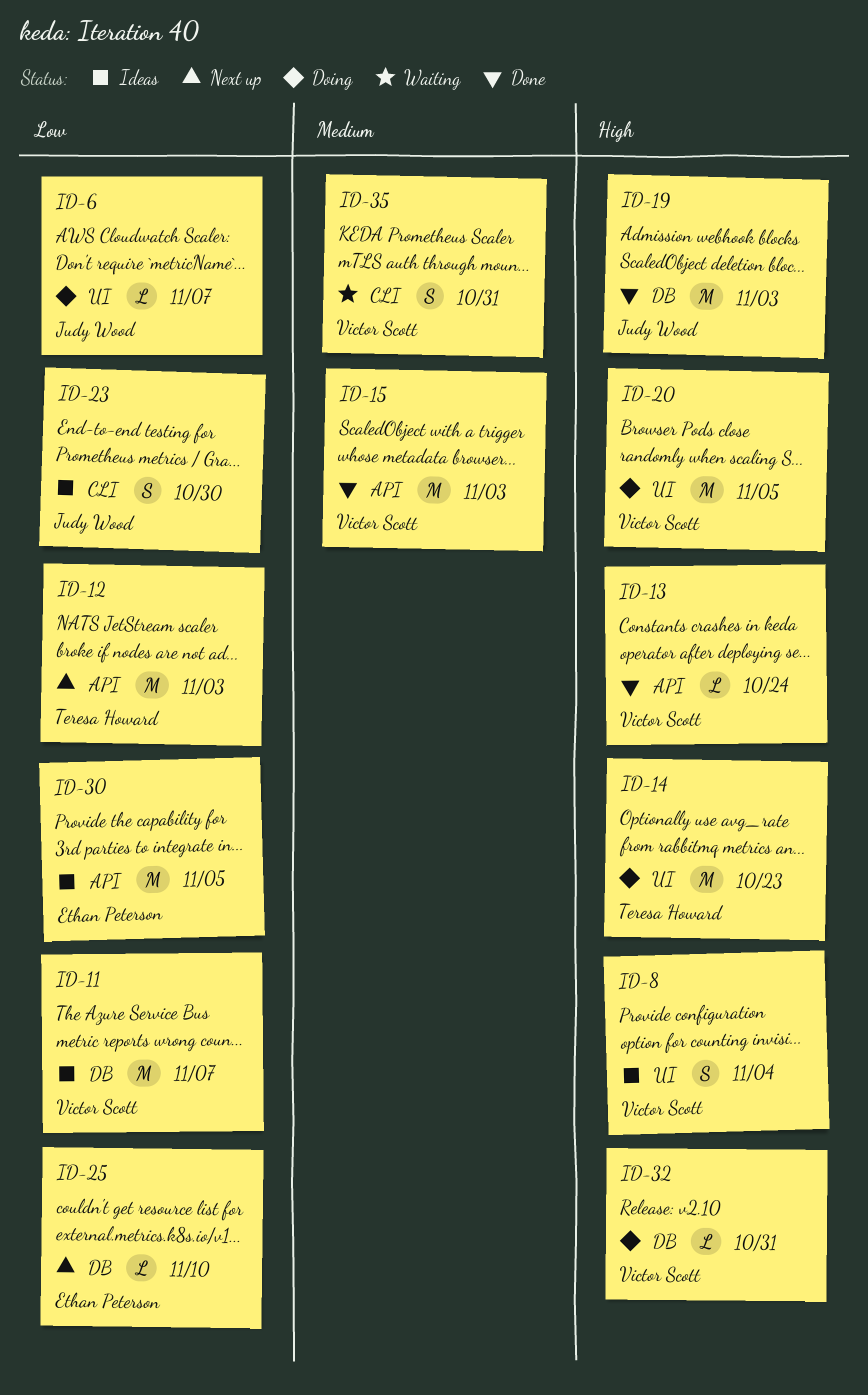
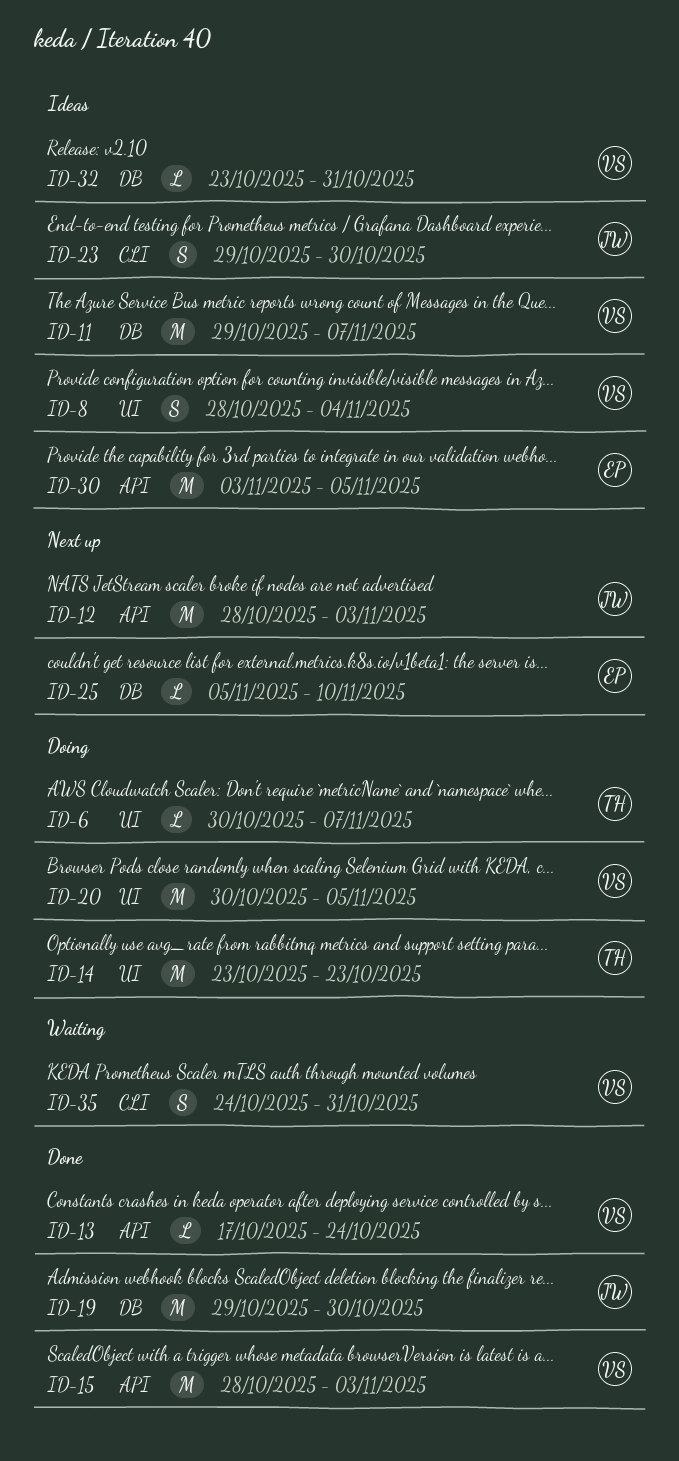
ID-6, owner: Judy Wood -> Teresa Howard
ID-12, owner: Teresa Howard -> Judy Wood
ID-19, due: Nov 3 -> Oct 30
ID-32, status: Doing -> Ideas

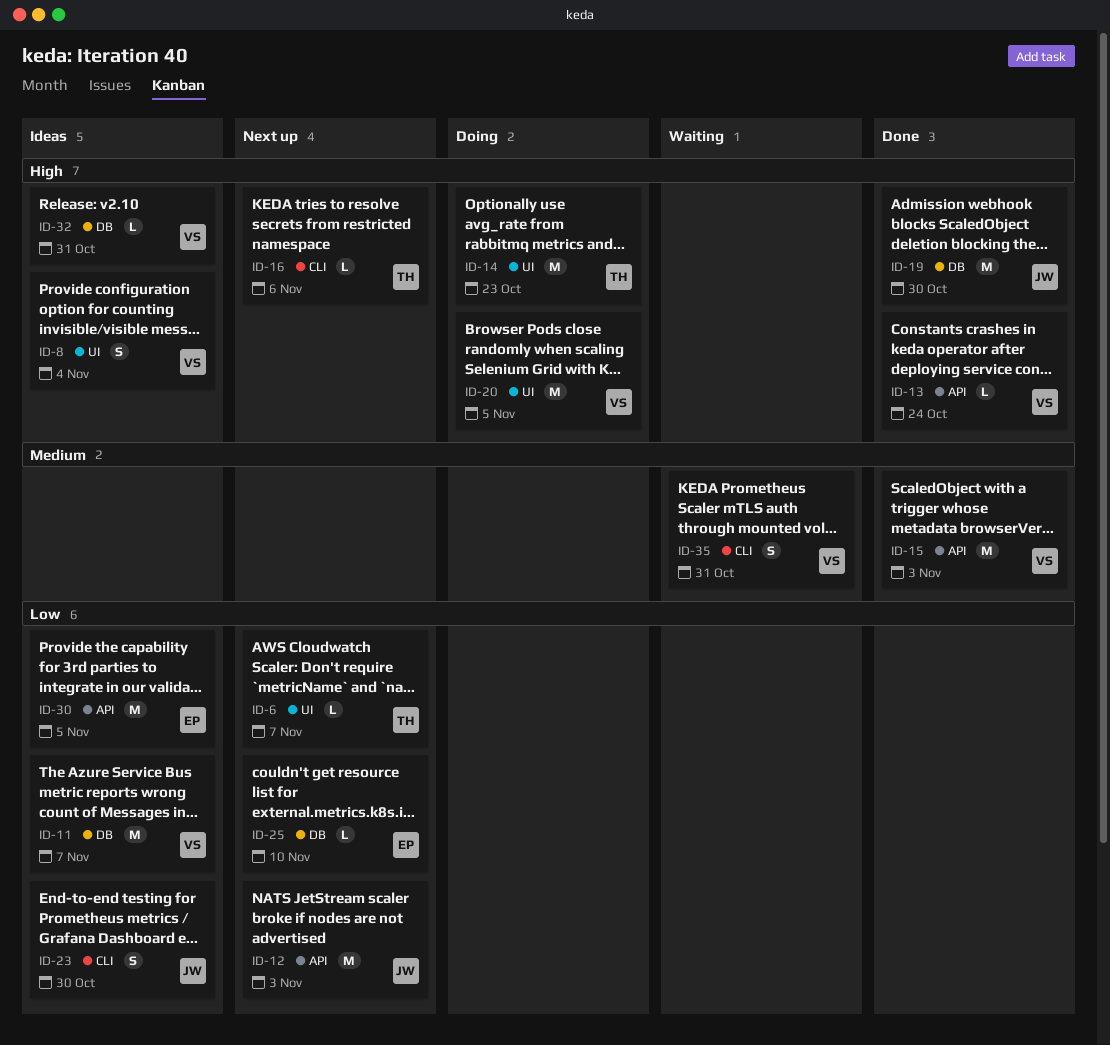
ID-6, status: Doing -> Next up
ID-16: none -> present

